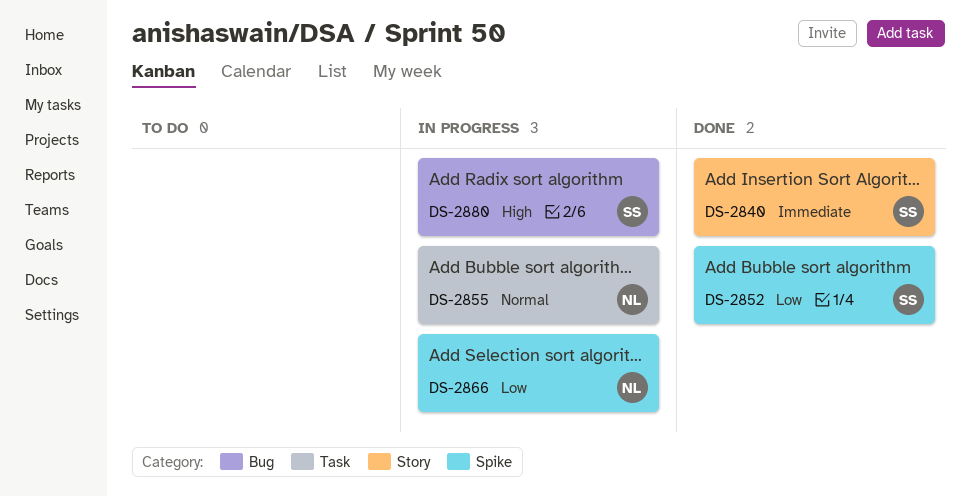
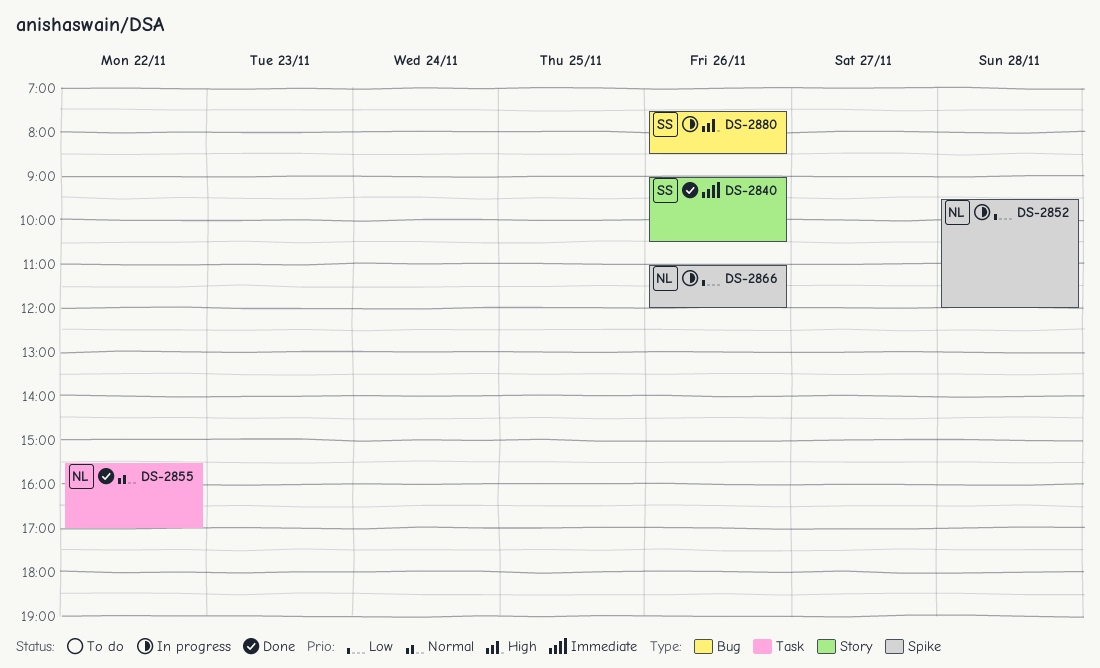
DS-2852, status: Done -> In progress
DS-2852, owner: SS -> NL
DS-2855, status: In progress -> Done

